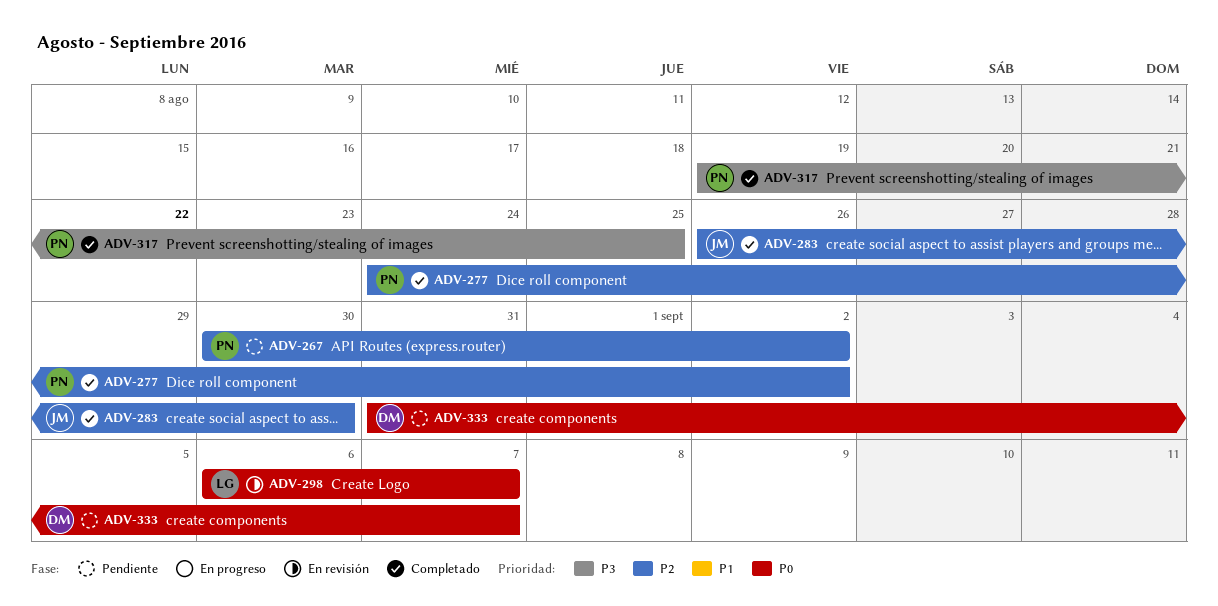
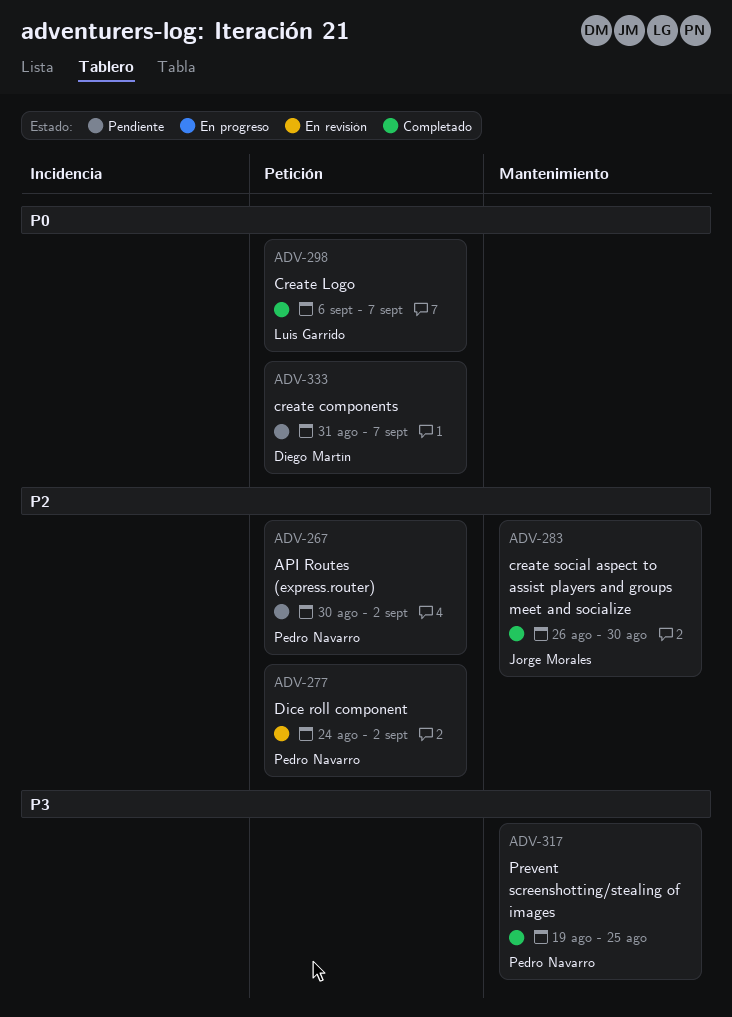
ADV-277, status: Completado -> En revisión
ADV-298, status: En revisión -> Completado

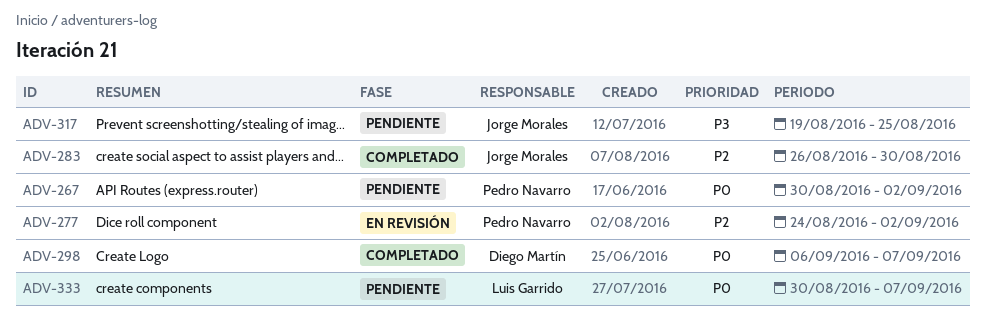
ADV-267, priority: P2 -> P0
ADV-298, owner: Luis Garrido -> Diego Martín
ADV-317, status: Completado -> Pendiente
ADV-317, owner: Pedro Navarro -> Jorge Morales
ADV-333, owner: Diego Martín -> Luis Garrido
ADV-333, start: Aug 31 -> Aug 30

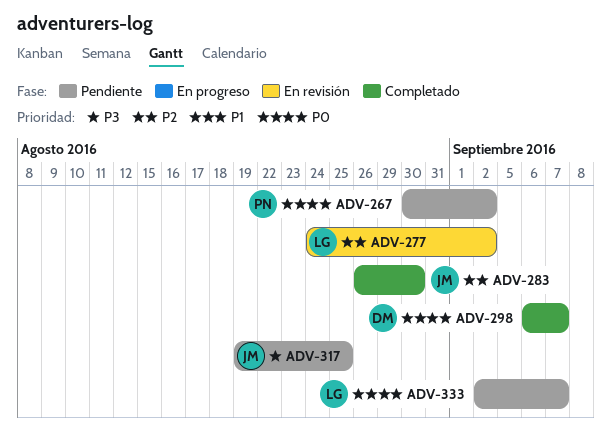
ADV-277, owner: Pedro Navarro -> Luis Garrido
ADV-333, start: Aug 30 -> Sep 2

